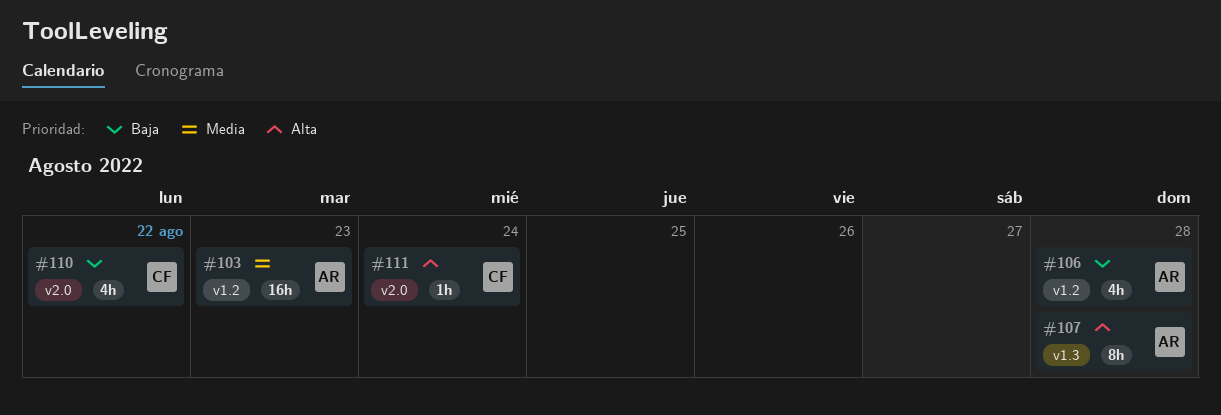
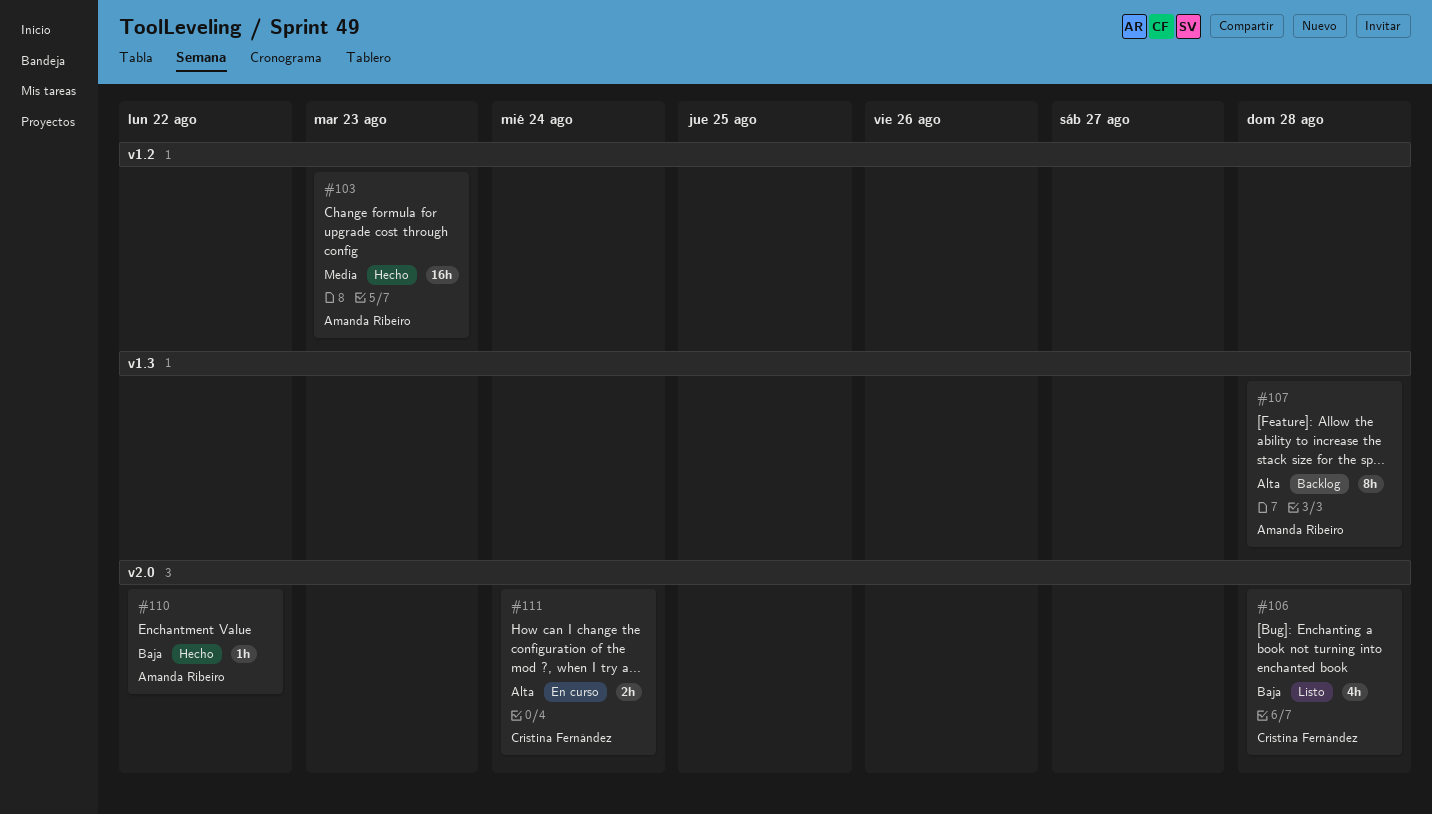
#106, owner: Amanda Ribeiro -> Cristina Fernández
#106, label: v1.2 -> v2.0
#110, owner: Cristina Fernández -> Amanda Ribeiro
#110, estimate: 4h -> 1h
#111, estimate: 1h -> 2h

